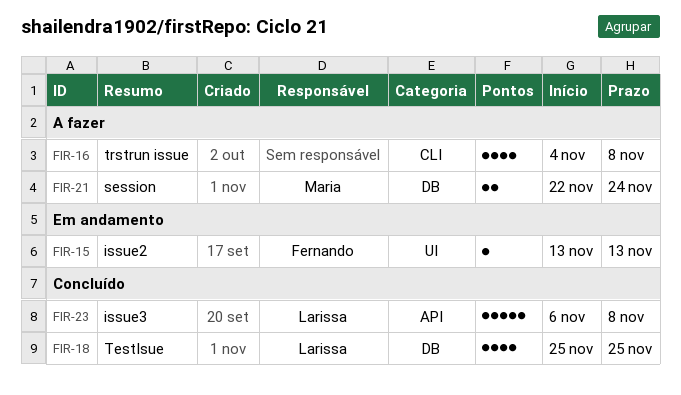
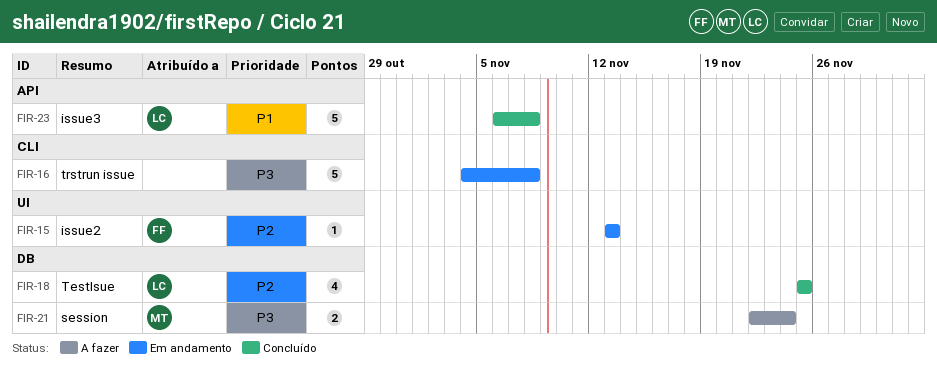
FIR-16, status: A fazer -> Em andamento
FIR-16, estimate: 4 -> 5

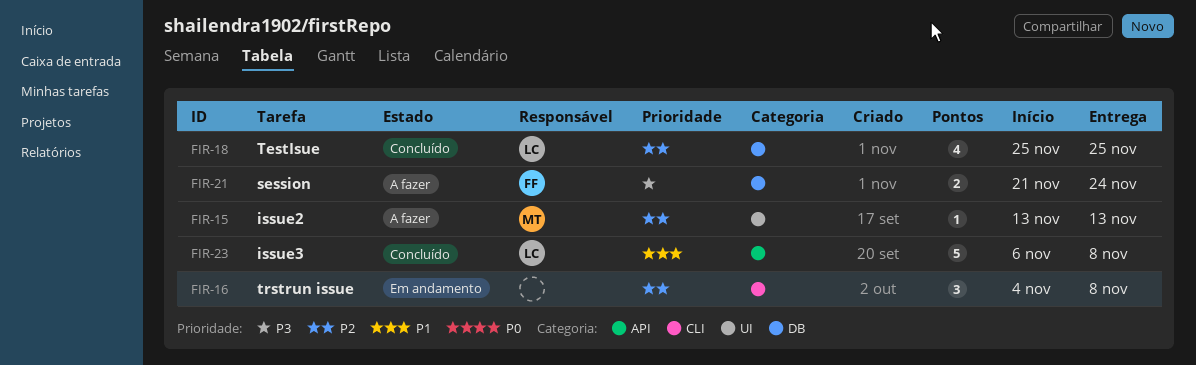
FIR-15, status: Em andamento -> A fazer
FIR-15, owner: FF -> MT
FIR-16, priority: P3 -> P2
FIR-16, estimate: 5 -> 3
FIR-21, owner: MT -> FF
FIR-21, start: Nov 22 -> Nov 21

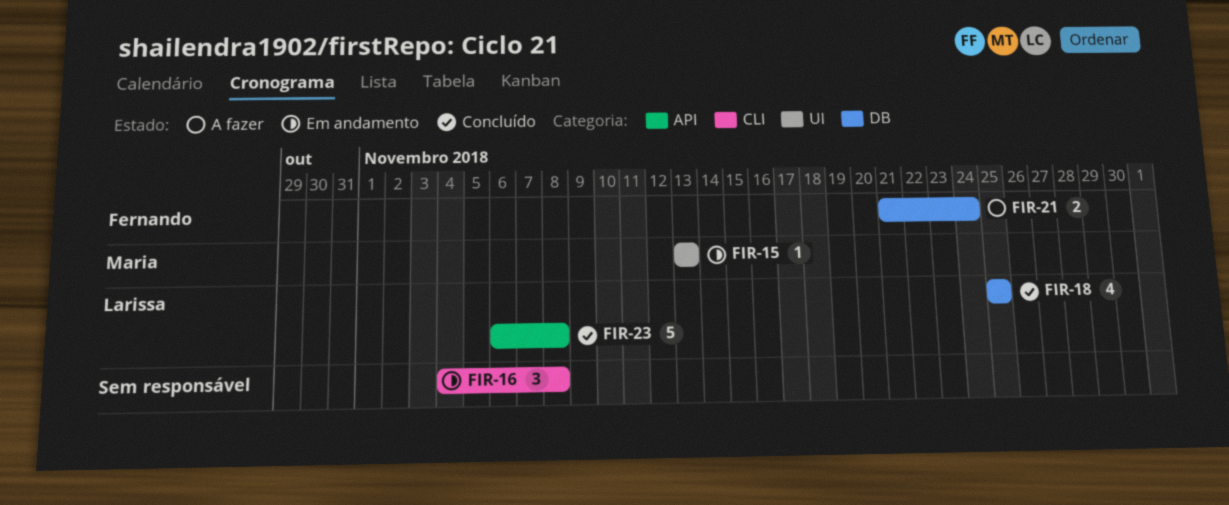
FIR-15, status: A fazer -> Em andamento

